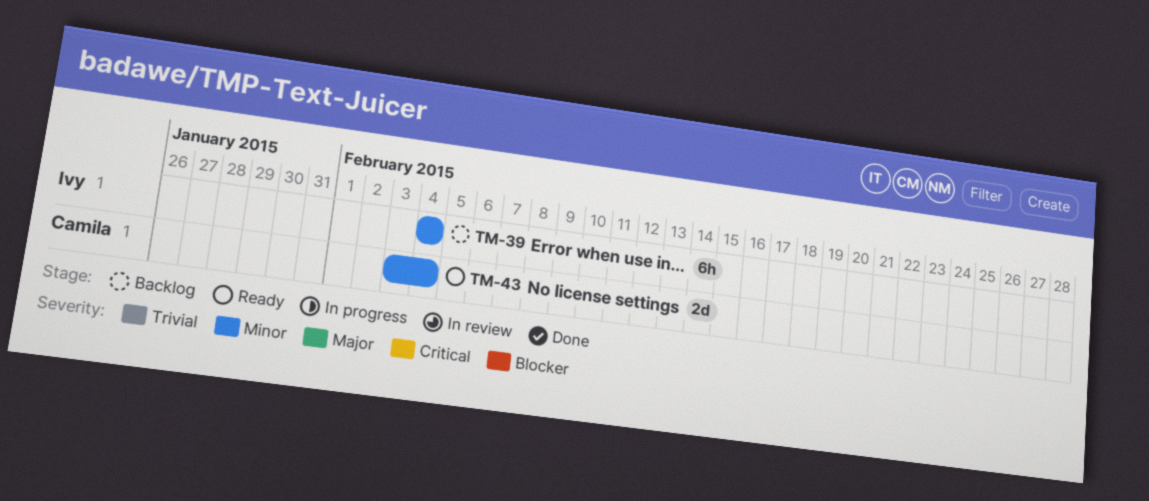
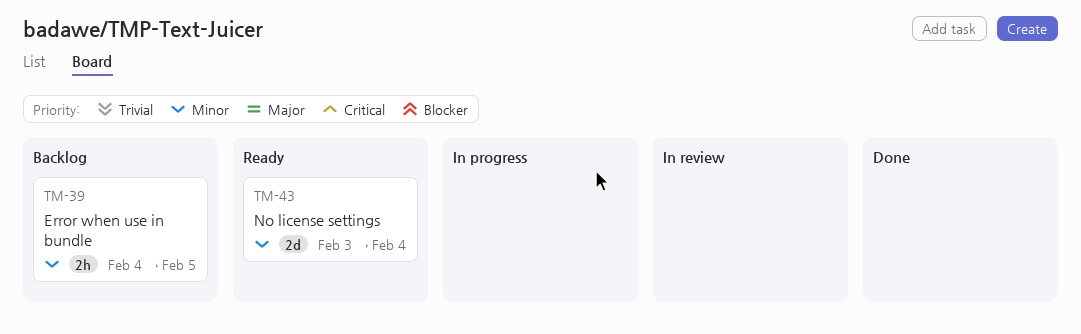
TM-39, estimate: 6h -> 2h
TM-39, due: Feb 4 -> Feb 5

